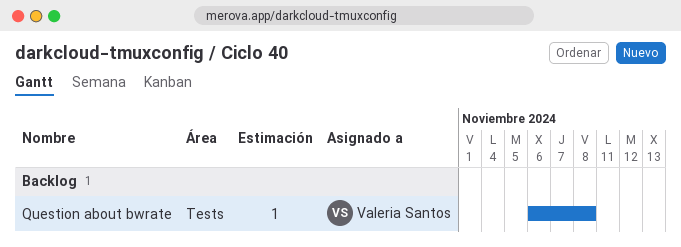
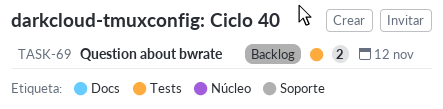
Question about bwrate, estimate: 1 -> 2
Question about bwrate, due: Nov 8 -> Nov 12

